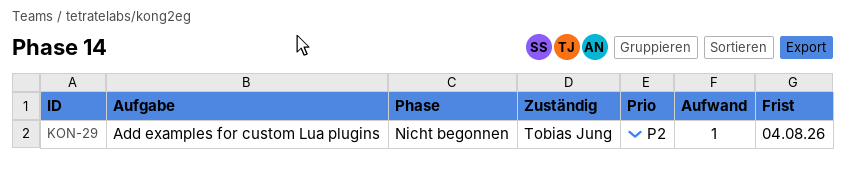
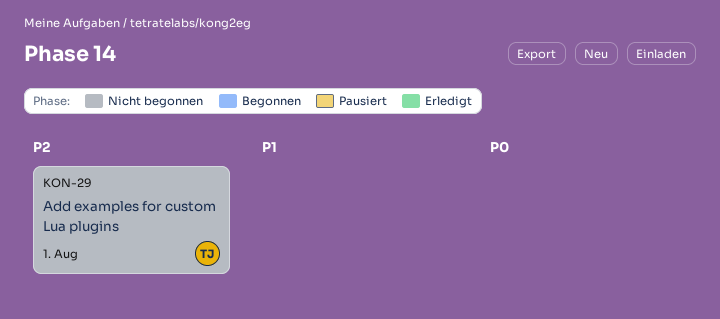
KON-29, due: Aug 4 -> Aug 1

